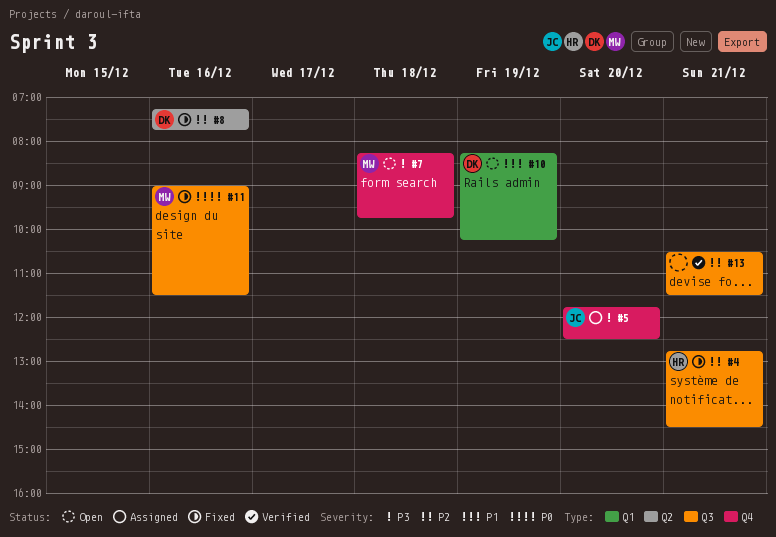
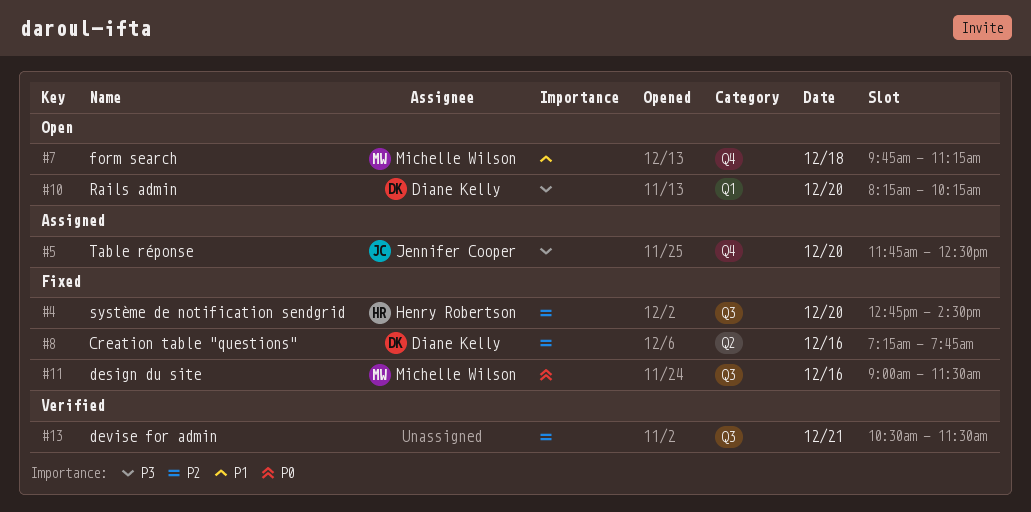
#4, day: Dec 21 -> Dec 20
#7, priority: P3 -> P1
#7, begins: 08:15 -> 09:45
#7, ends: 09:45 -> 11:15
#10, priority: P1 -> P3
#10, day: Dec 19 -> Dec 20

